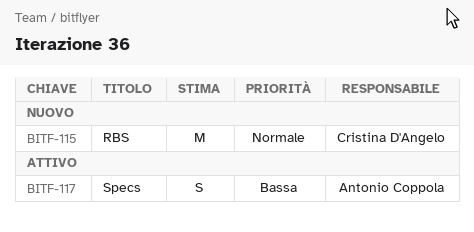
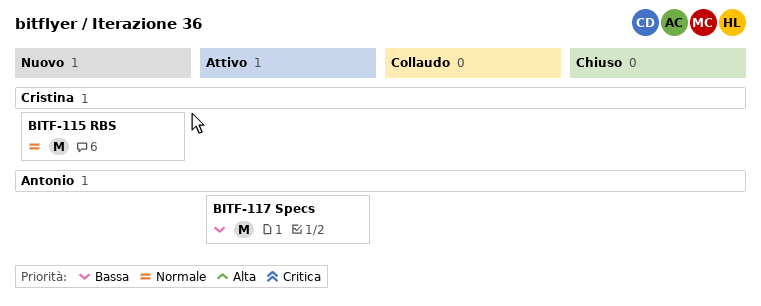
BITF-117, estimate: S -> M

